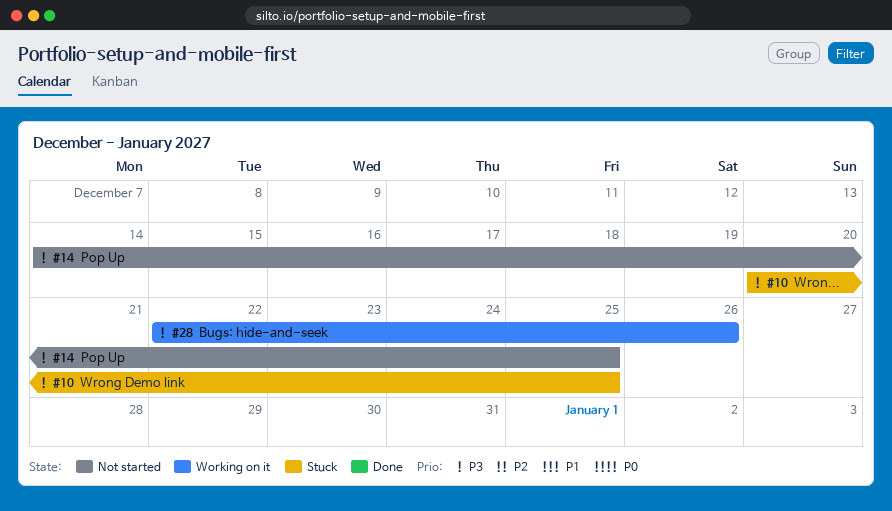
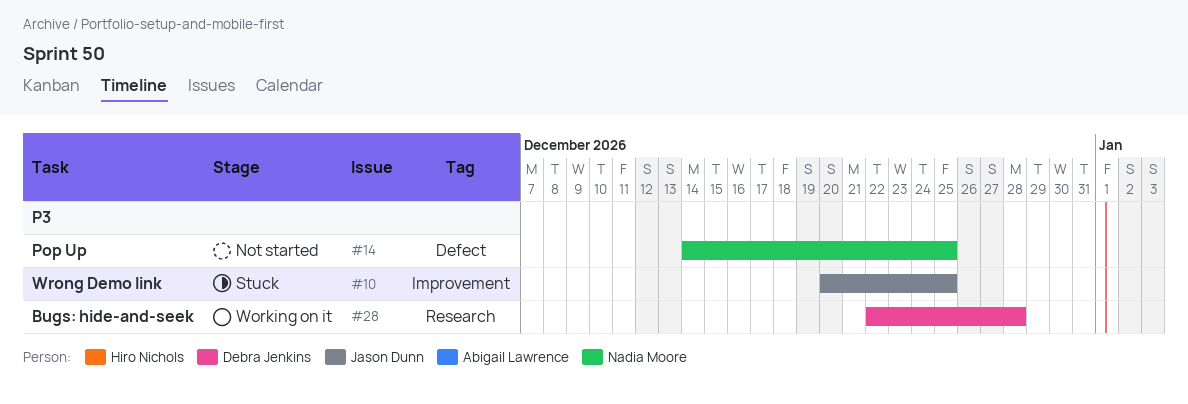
#28, due: Dec 26 -> Dec 28

